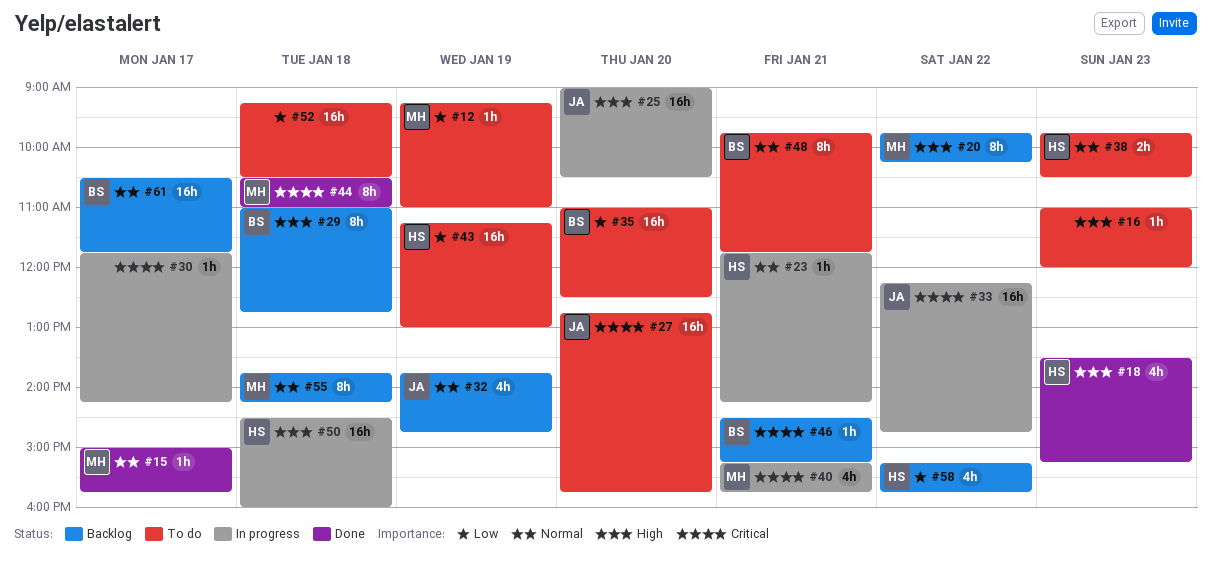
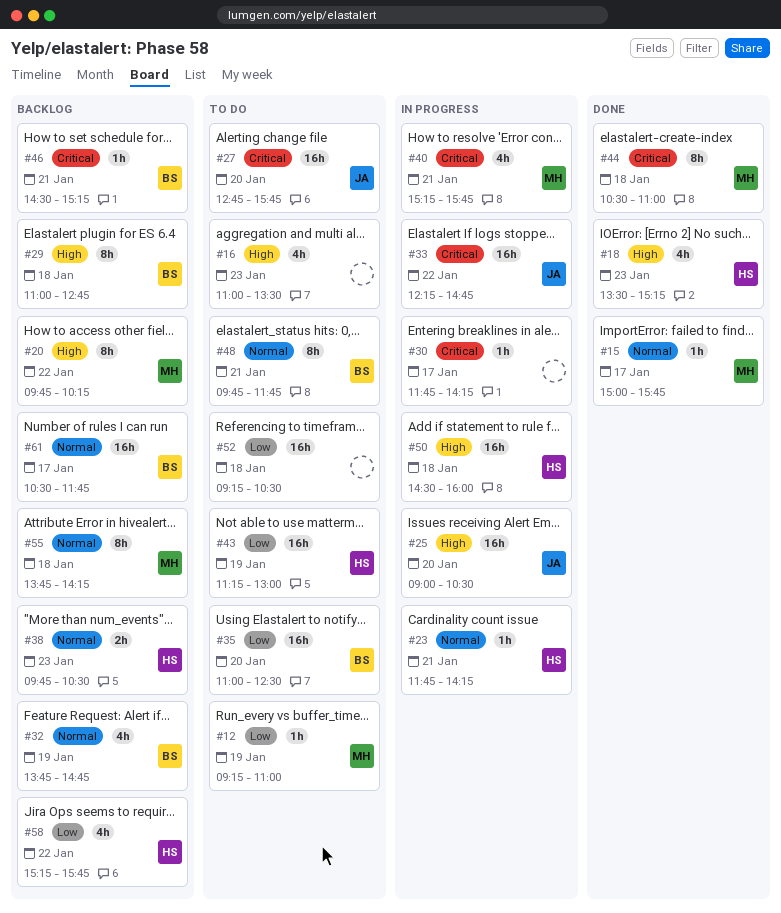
#16, estimate: 1h -> 4h
#16, ends: 12:00 -> 13:30
#32, owner: JA -> BS
#38, status: To do -> Backlog

